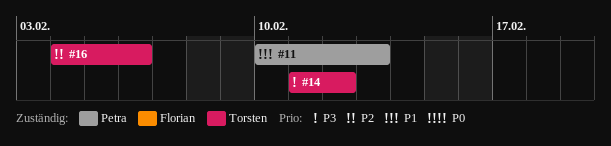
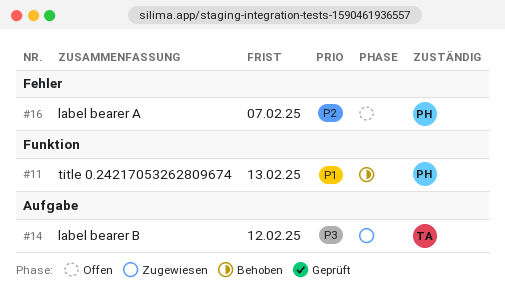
#16, owner: Torsten -> Petra
#16, due: Feb 6 -> Feb 7

